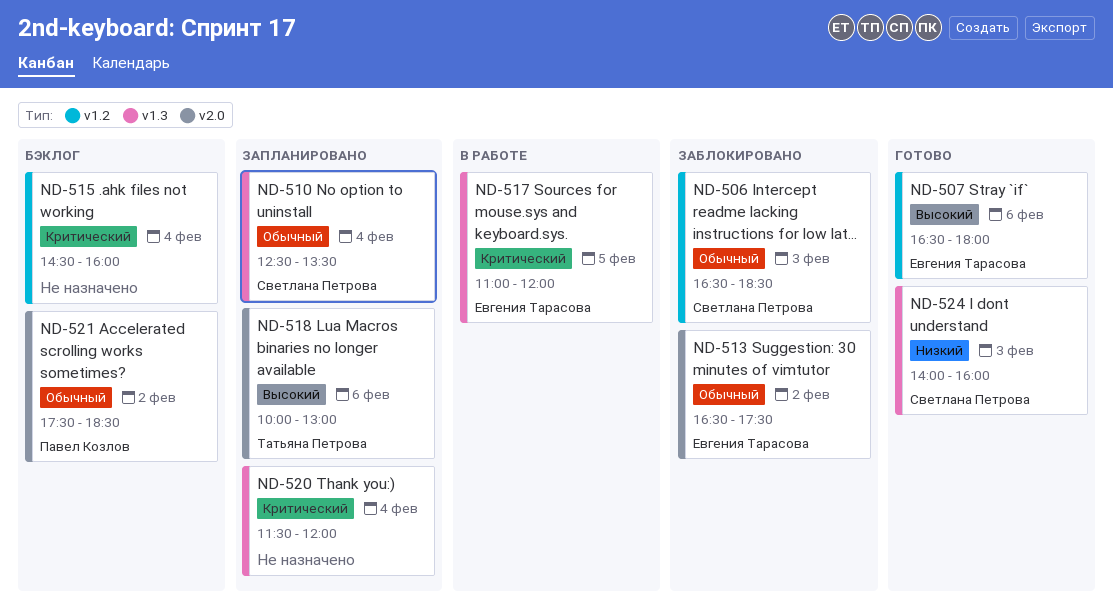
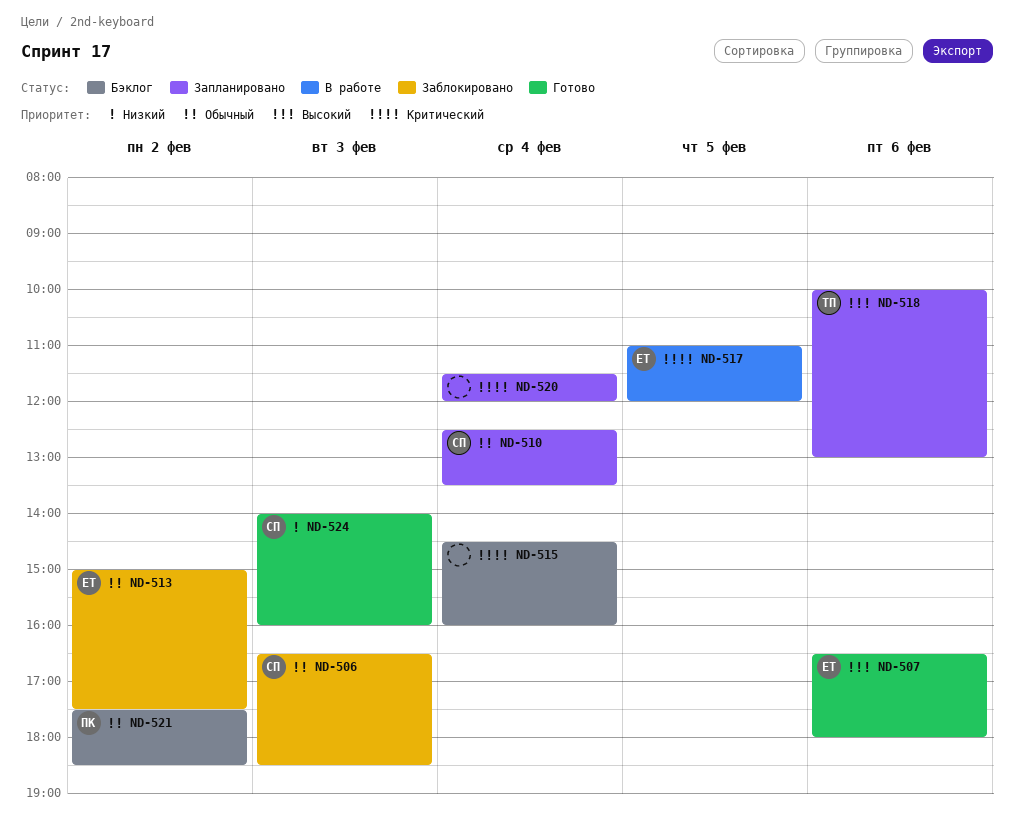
ND-513, begins: 16:30 -> 15:00

